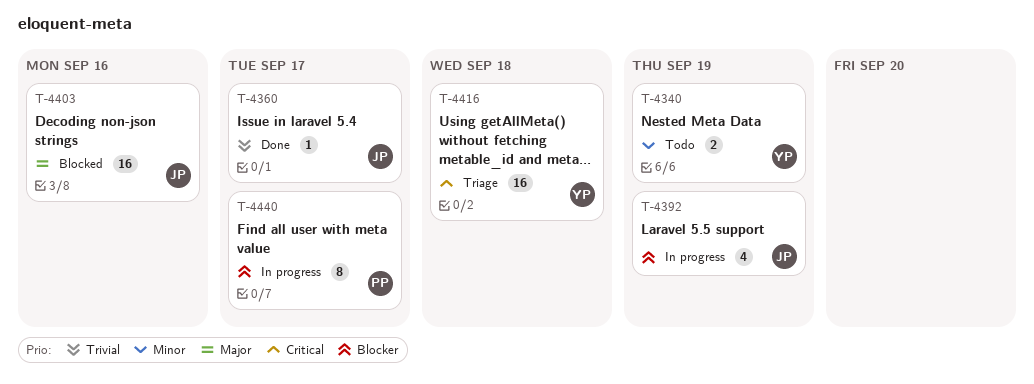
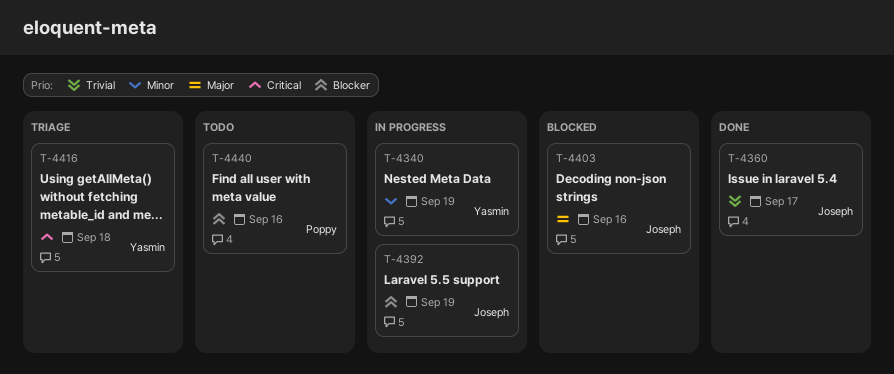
T-4340, status: Todo -> In progress
T-4440, status: In progress -> Todo
T-4440, due: Sep 17 -> Sep 16

